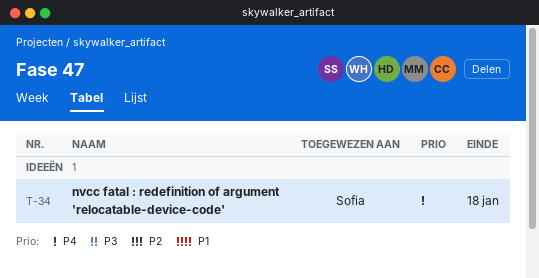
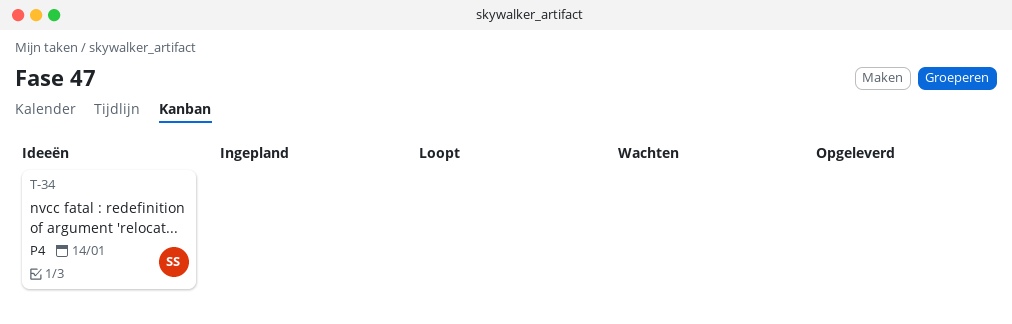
T-34, due: Jan 18 -> Jan 14

